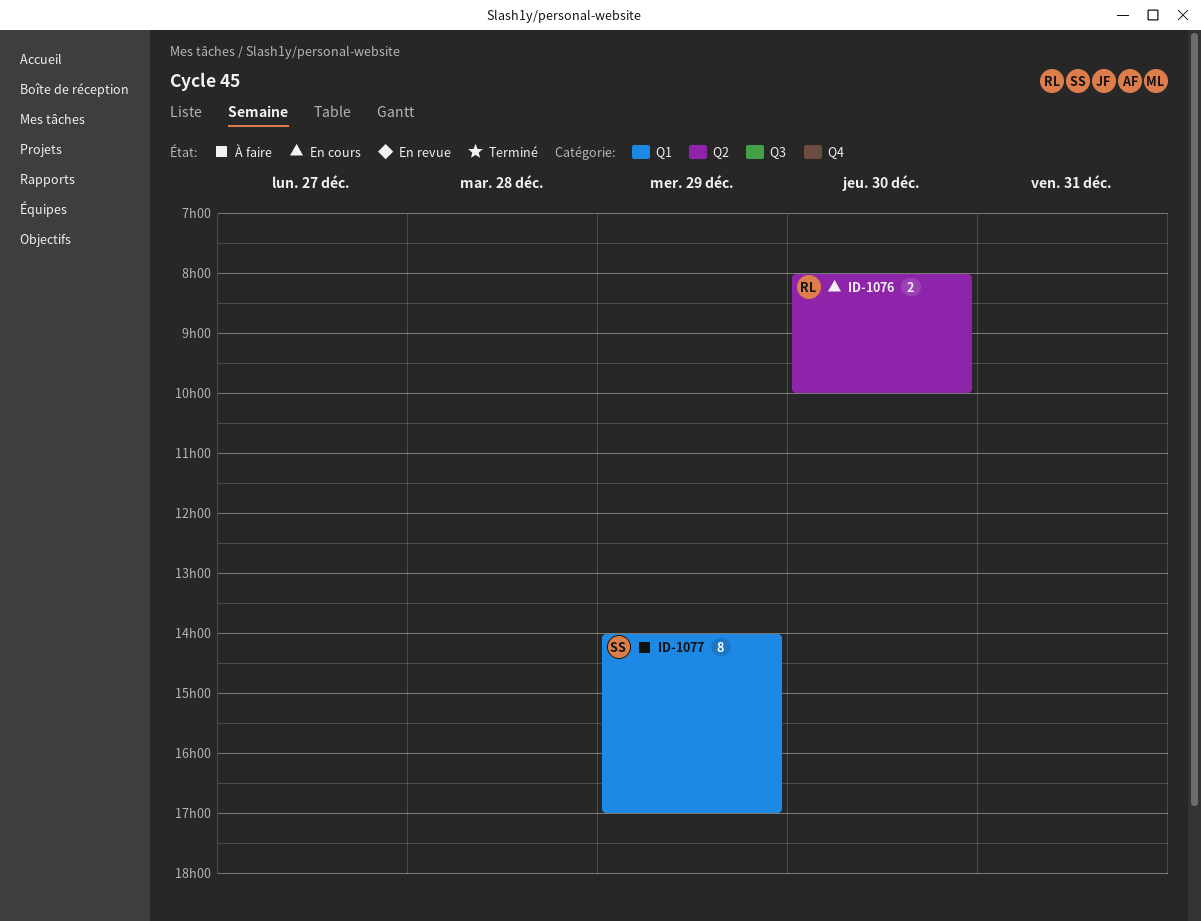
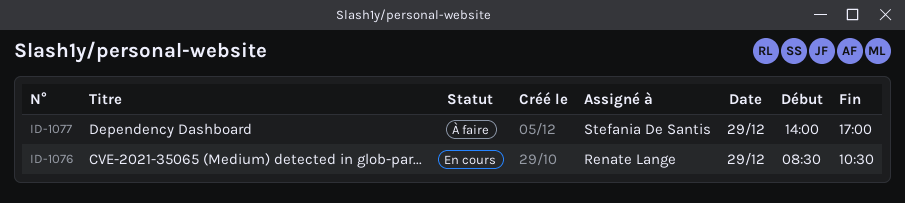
ID-1076, day: Dec 30 -> Dec 29
ID-1076, begins: 08:00 -> 08:30
ID-1076, ends: 10:00 -> 10:30

